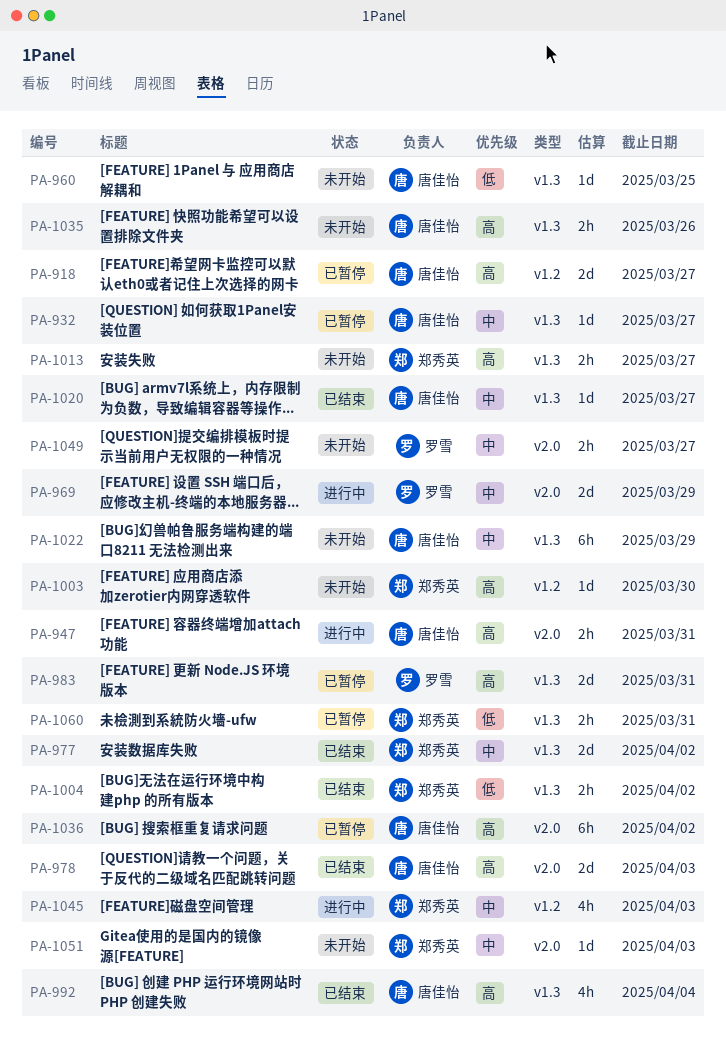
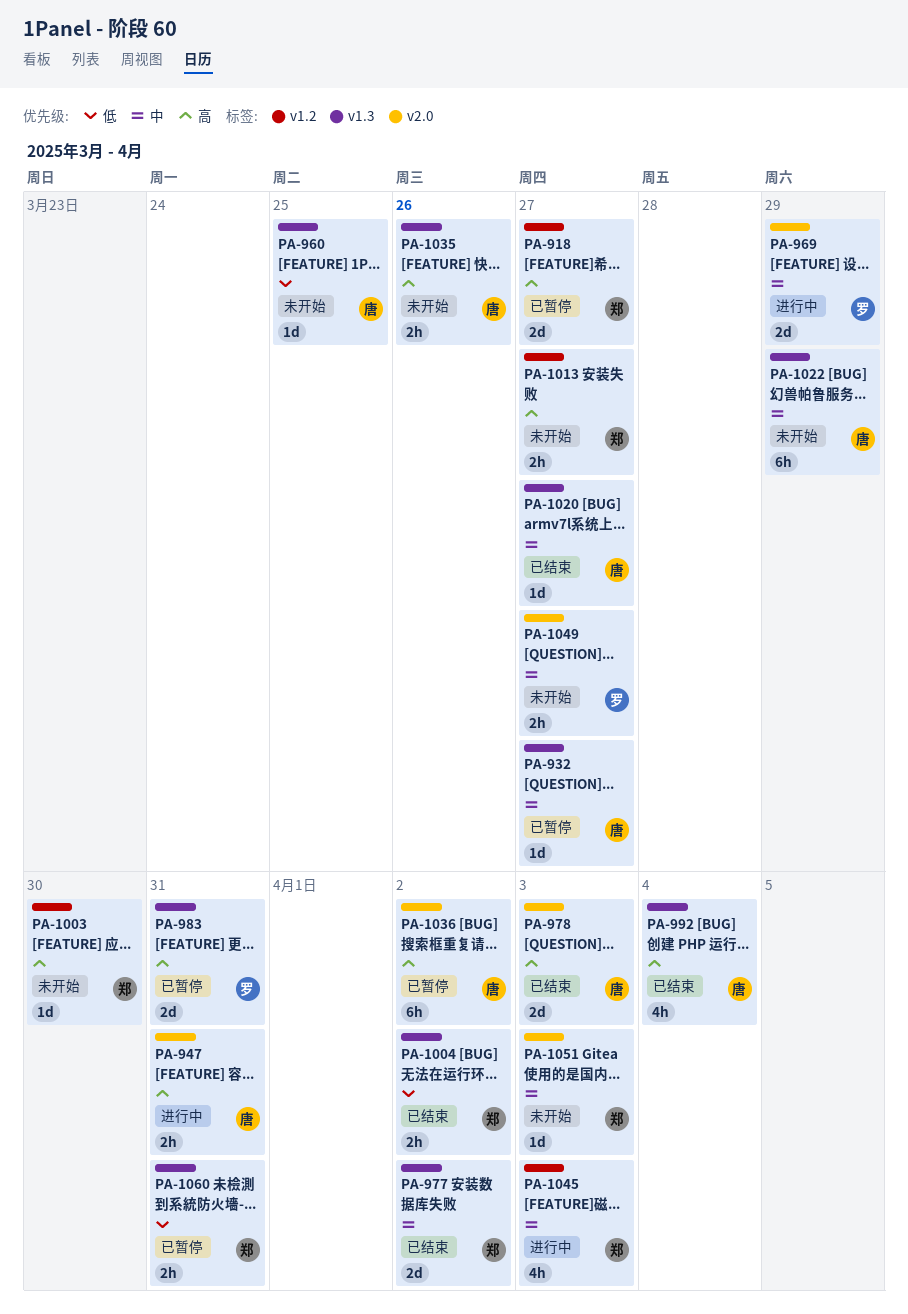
PA-918, owner: 唐佳怡 -> 郑秀英
PA-1013, label: v1.3 -> v1.2

